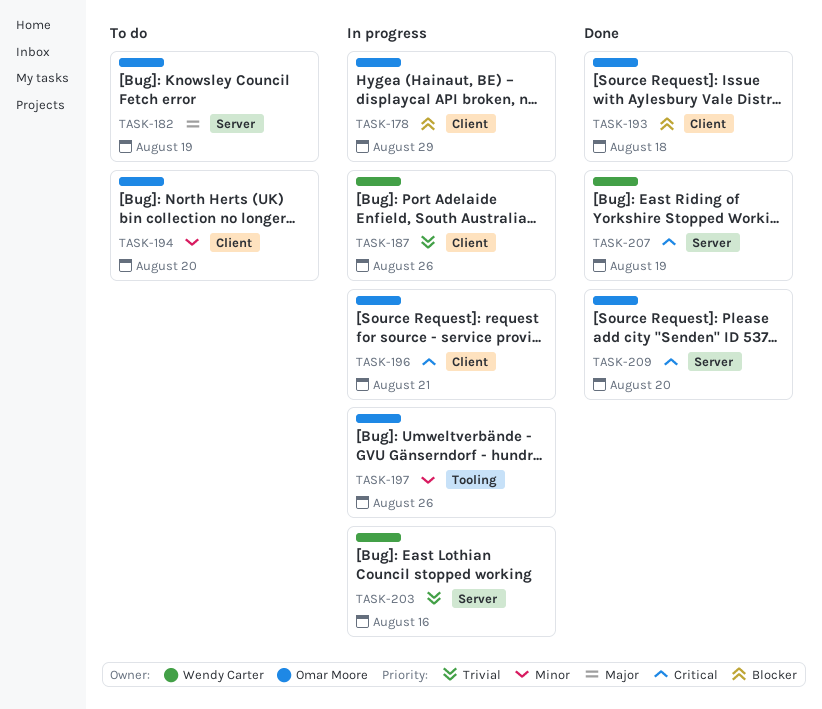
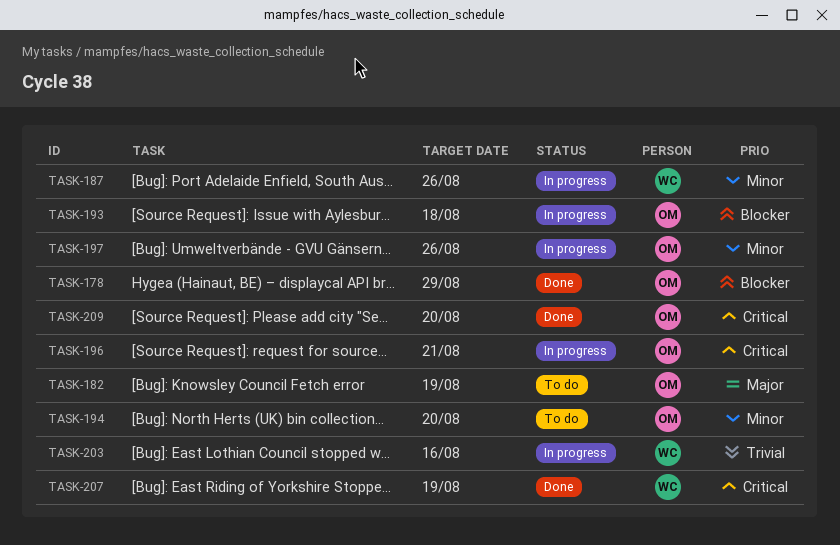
TASK-178, status: In progress -> Done
TASK-187, priority: Trivial -> Minor
TASK-193, status: Done -> In progress

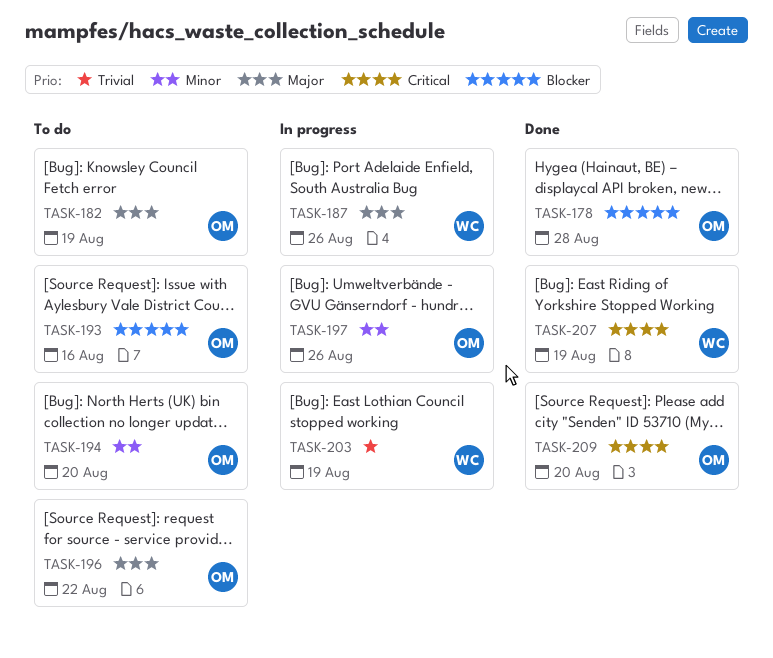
TASK-178, due: Aug 29 -> Aug 28
TASK-187, priority: Minor -> Major
TASK-193, status: In progress -> To do
TASK-193, due: Aug 18 -> Aug 16
TASK-196, status: In progress -> To do
TASK-196, priority: Critical -> Major
TASK-196, due: Aug 21 -> Aug 22
TASK-203, due: Aug 16 -> Aug 19

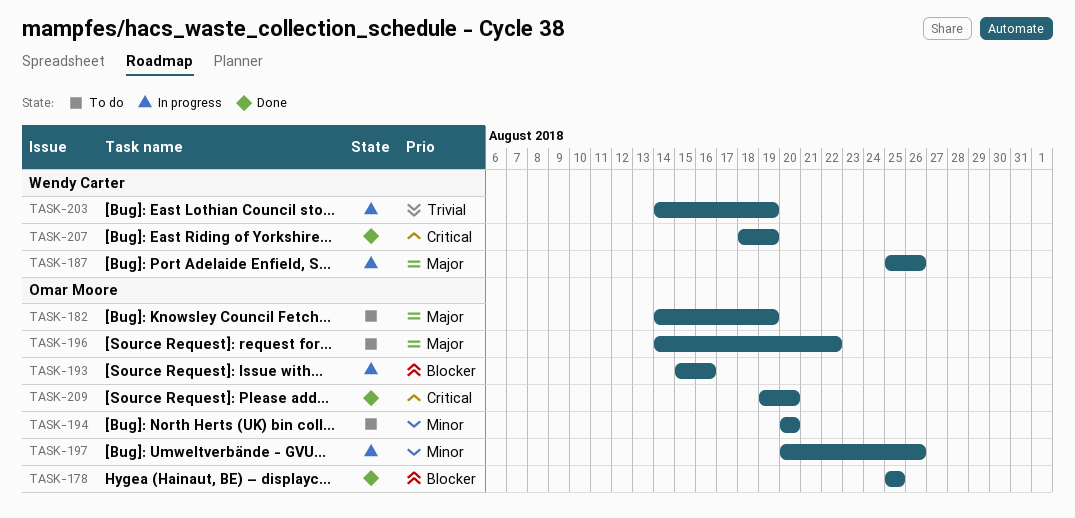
TASK-178, due: Aug 28 -> Aug 25
TASK-193, status: To do -> In progress

